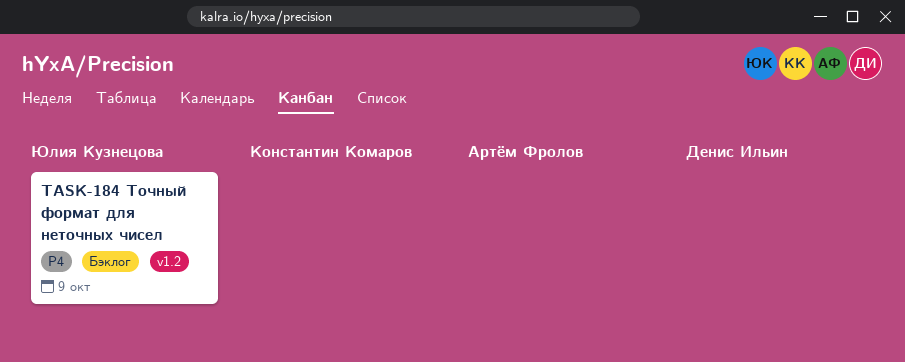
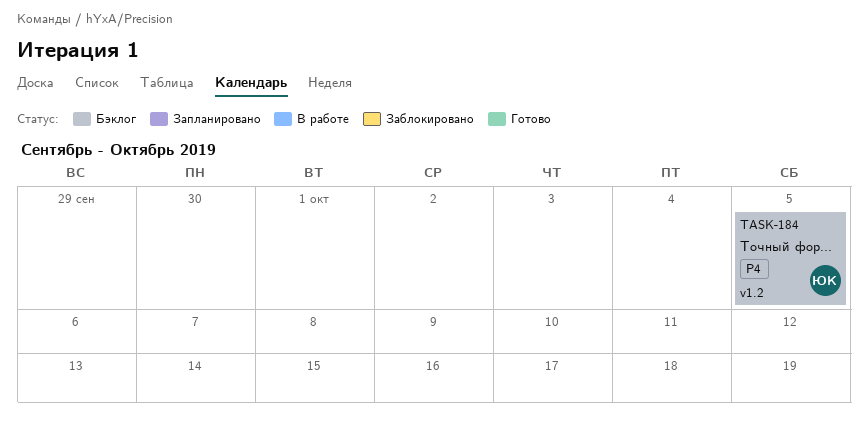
TASK-184, due: Oct 9 -> Oct 5

